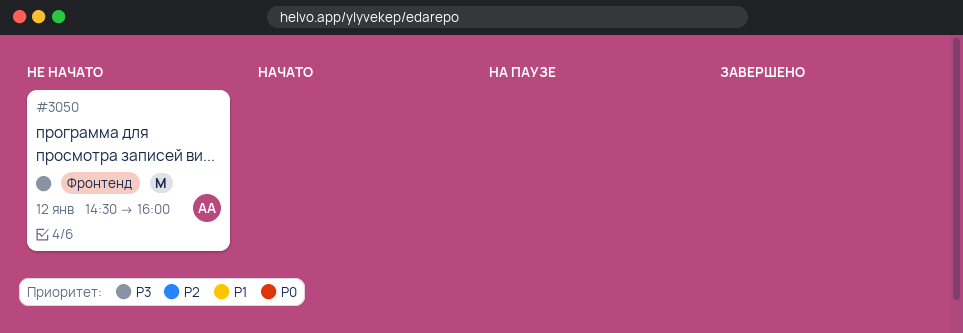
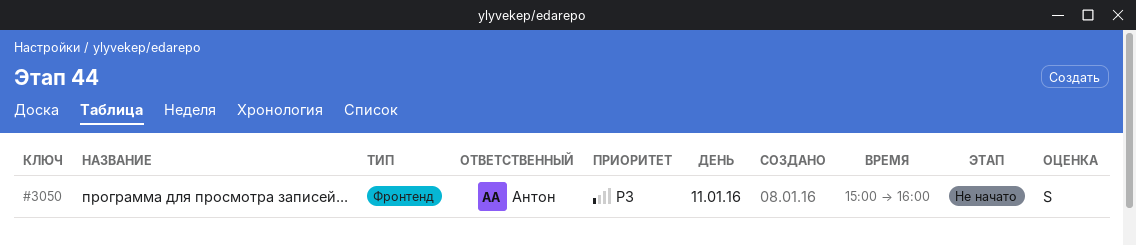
#3050, estimate: M -> S
#3050, day: Jan 12 -> Jan 11
#3050, begins: 14:30 -> 15:00

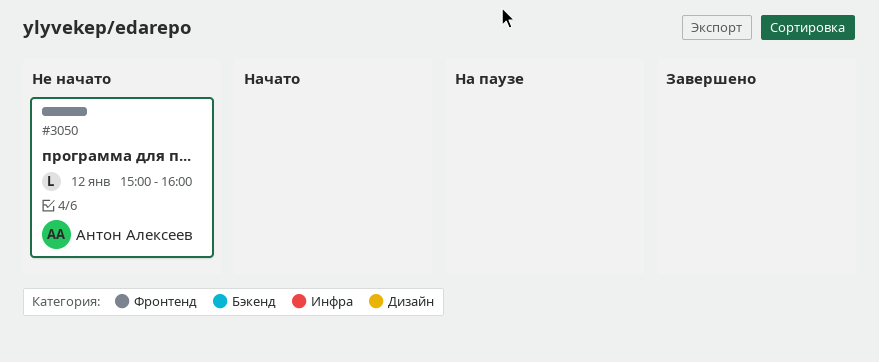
#3050, estimate: S -> L
#3050, day: Jan 11 -> Jan 12

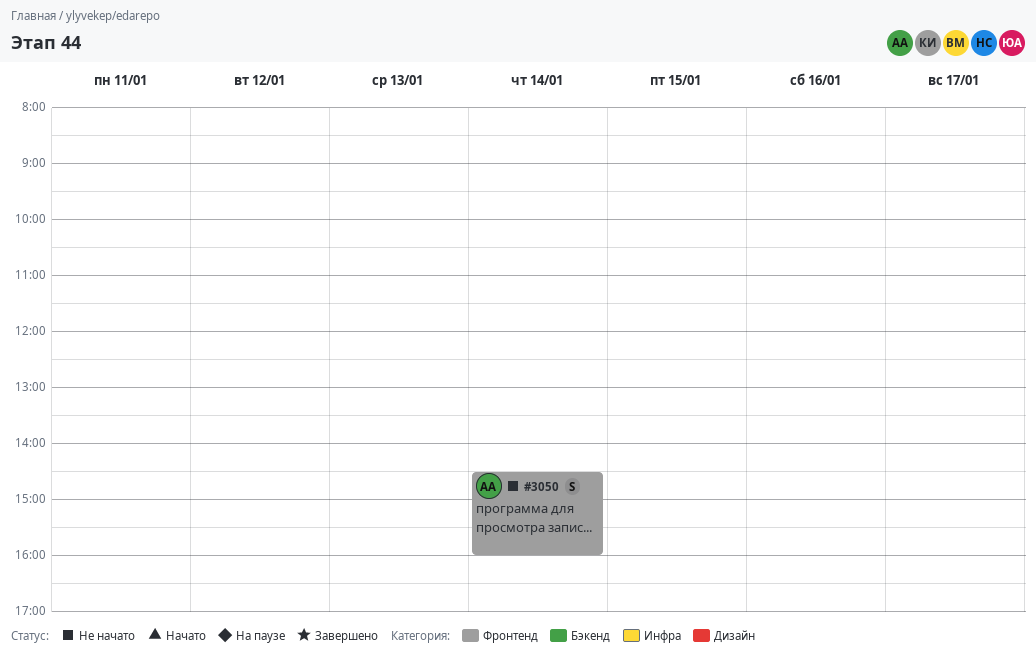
#3050, estimate: L -> S
#3050, day: Jan 12 -> Jan 14
#3050, begins: 15:00 -> 14:30

